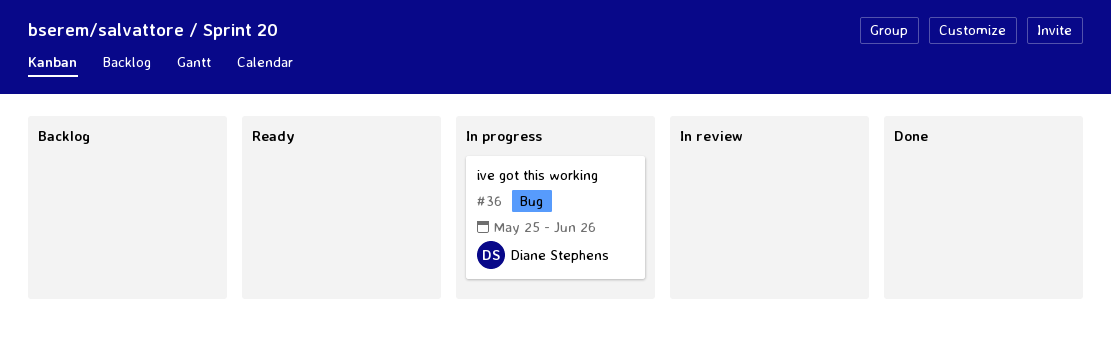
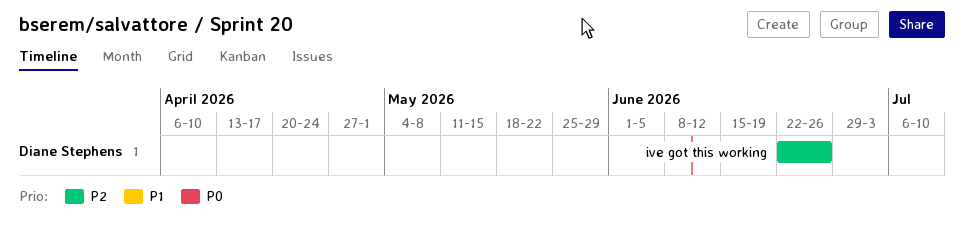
ive got this working, start: May 25 -> Jun 22

